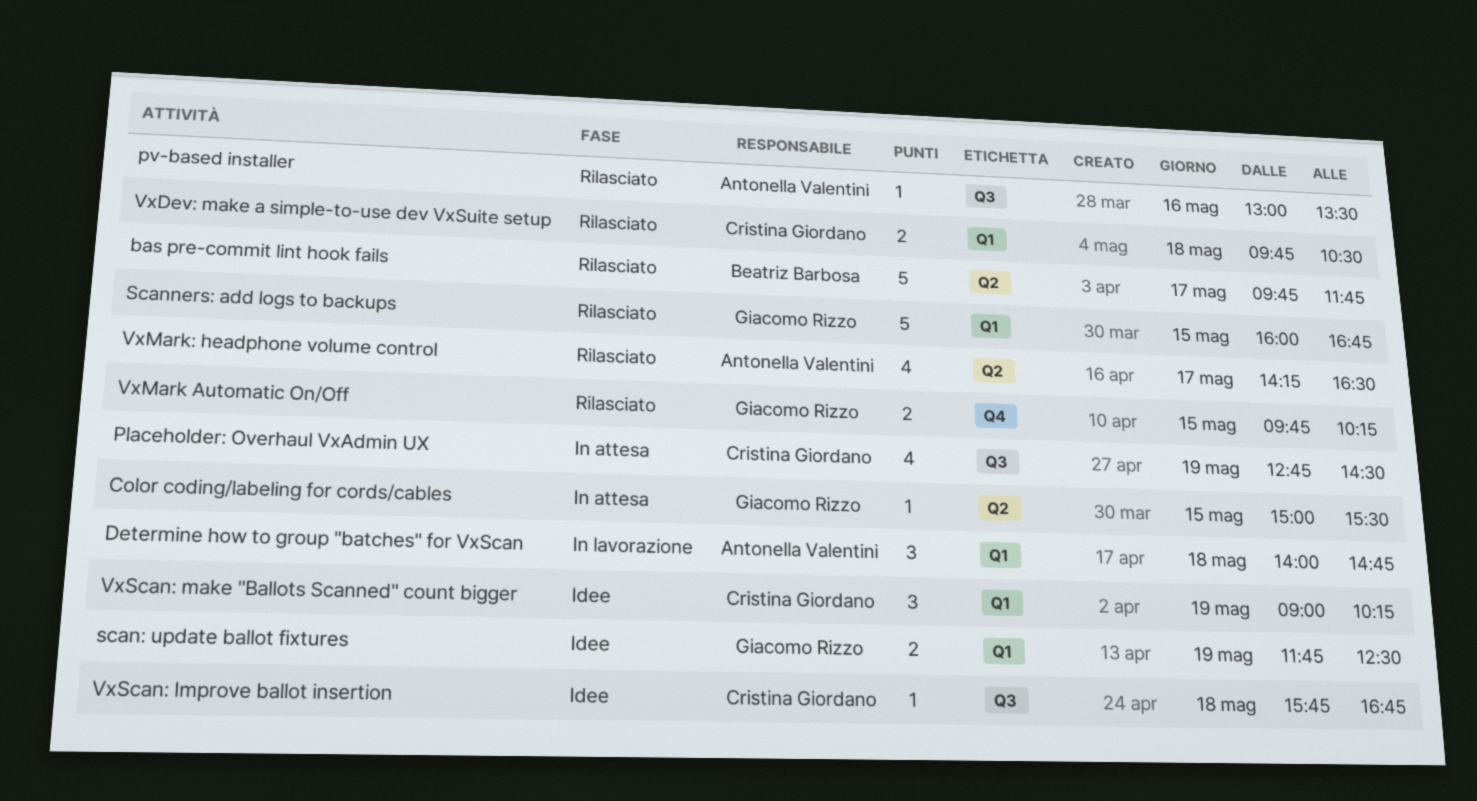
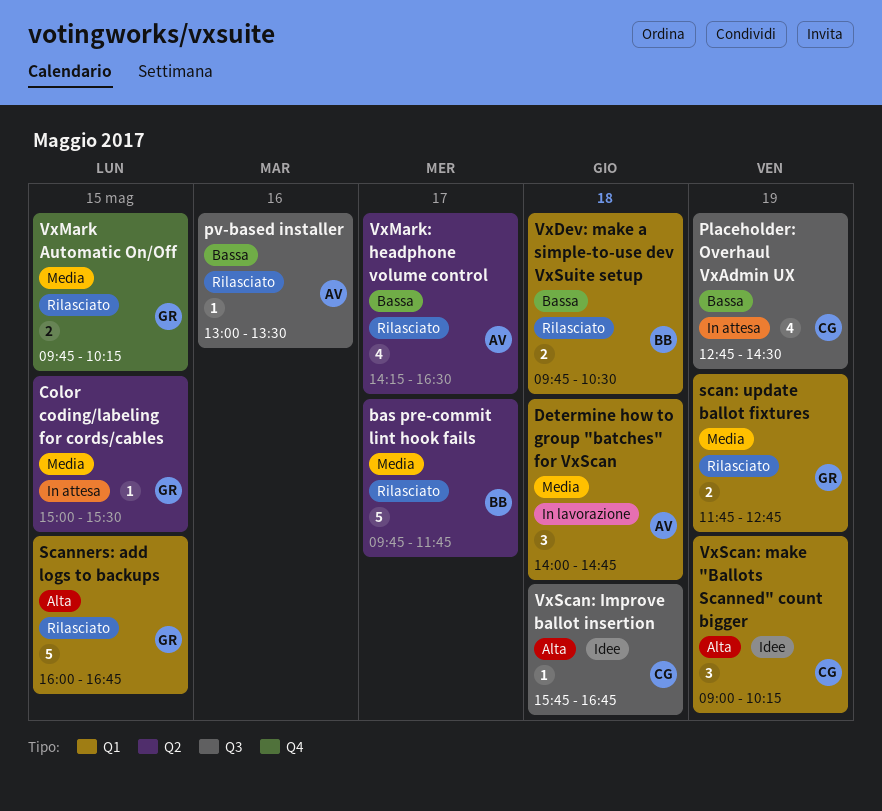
scan: update ballot fixtures, status: Idee -> Rilasciato
scan: update ballot fixtures, ends: 12:30 -> 12:45
VxDev: make a simple-to-use dev VxSuite setup, owner: Cristina Giordano -> Beatriz Barbosa

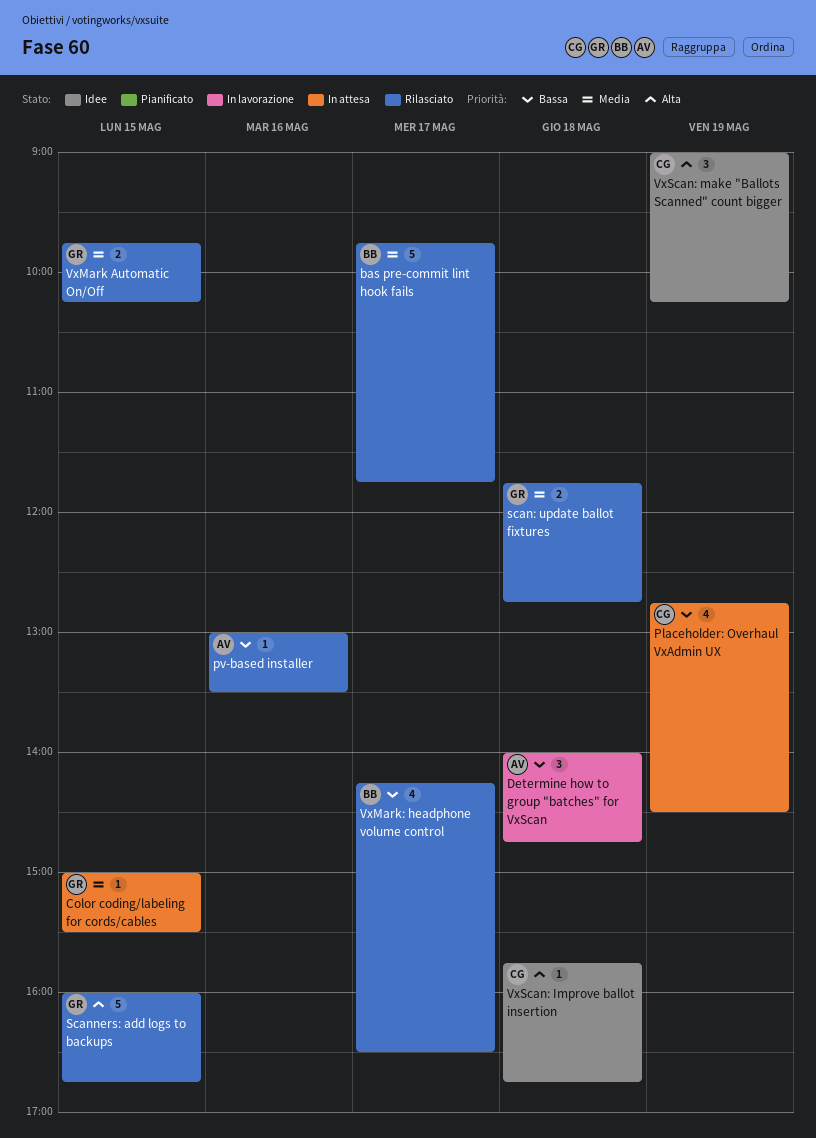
Determine how to group "batches" for VxScan, priority: Media -> Bassa
scan: update ballot fixtures, day: May 19 -> May 18
VxDev: make a simple-to-use dev VxSuite setup: present -> none
VxMark: headphone volume control, owner: AV -> BB

